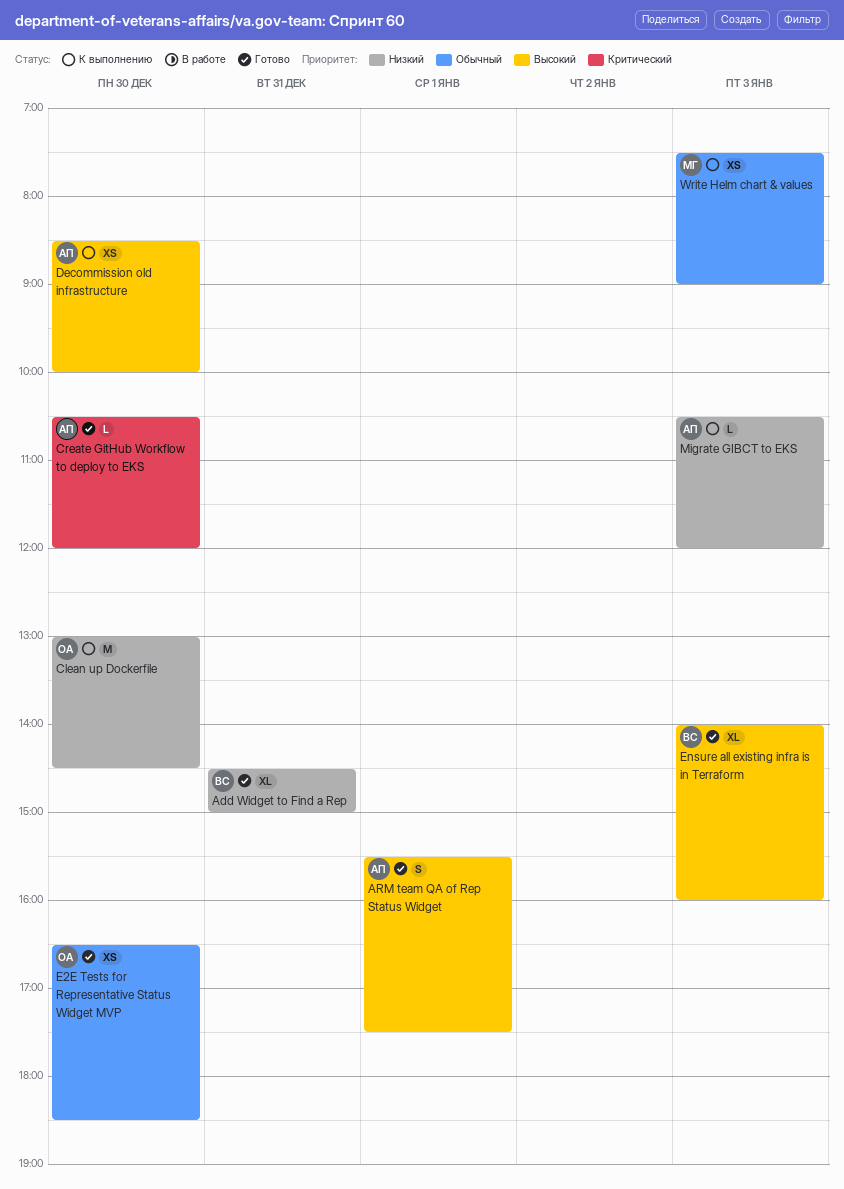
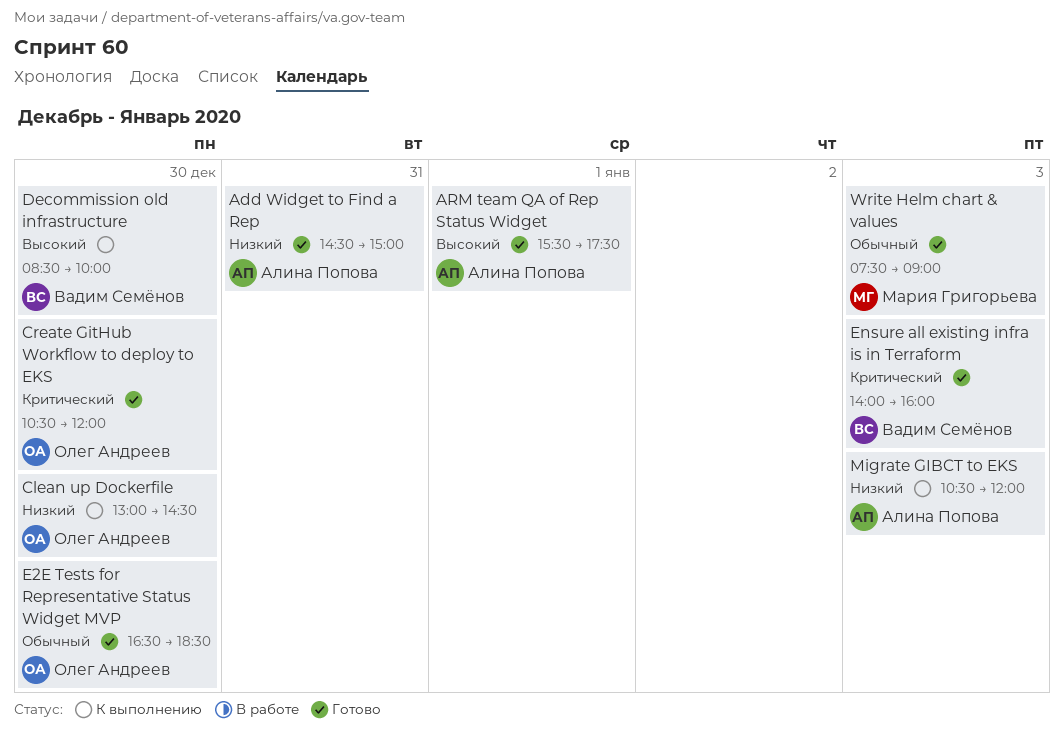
Add Widget to Find a Rep, owner: Вадим Семёнов -> Алина Попова
Create GitHub Workflow to deploy to EKS, owner: Алина Попова -> Олег Андреев
Decommission old infrastructure, owner: Алина Попова -> Вадим Семёнов
Ensure all existing infra is in Terraform, priority: Высокий -> Критический
Write Helm chart & values, status: К выполнению -> Готово

